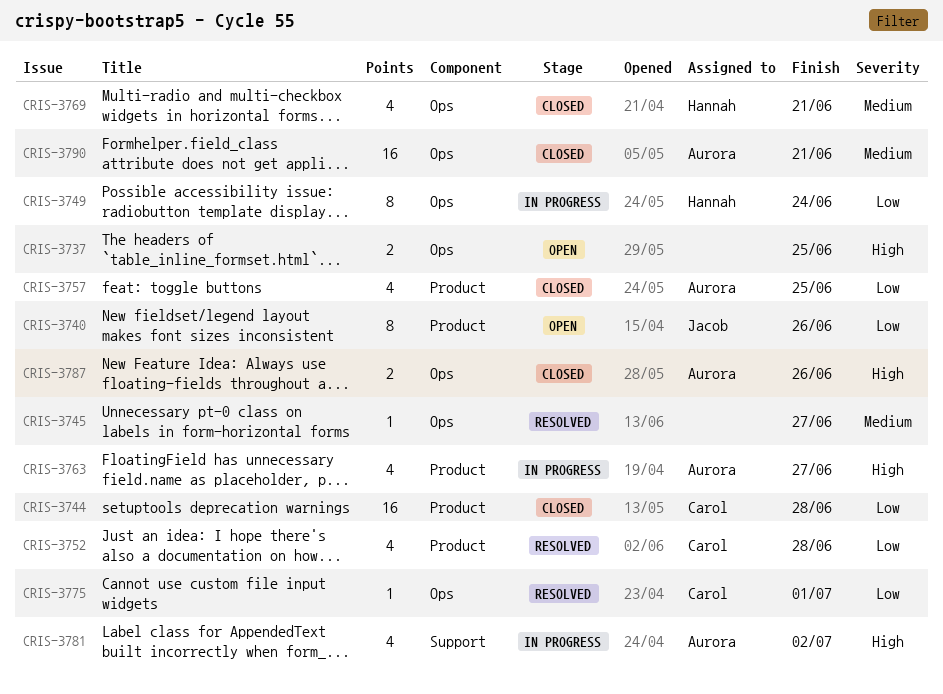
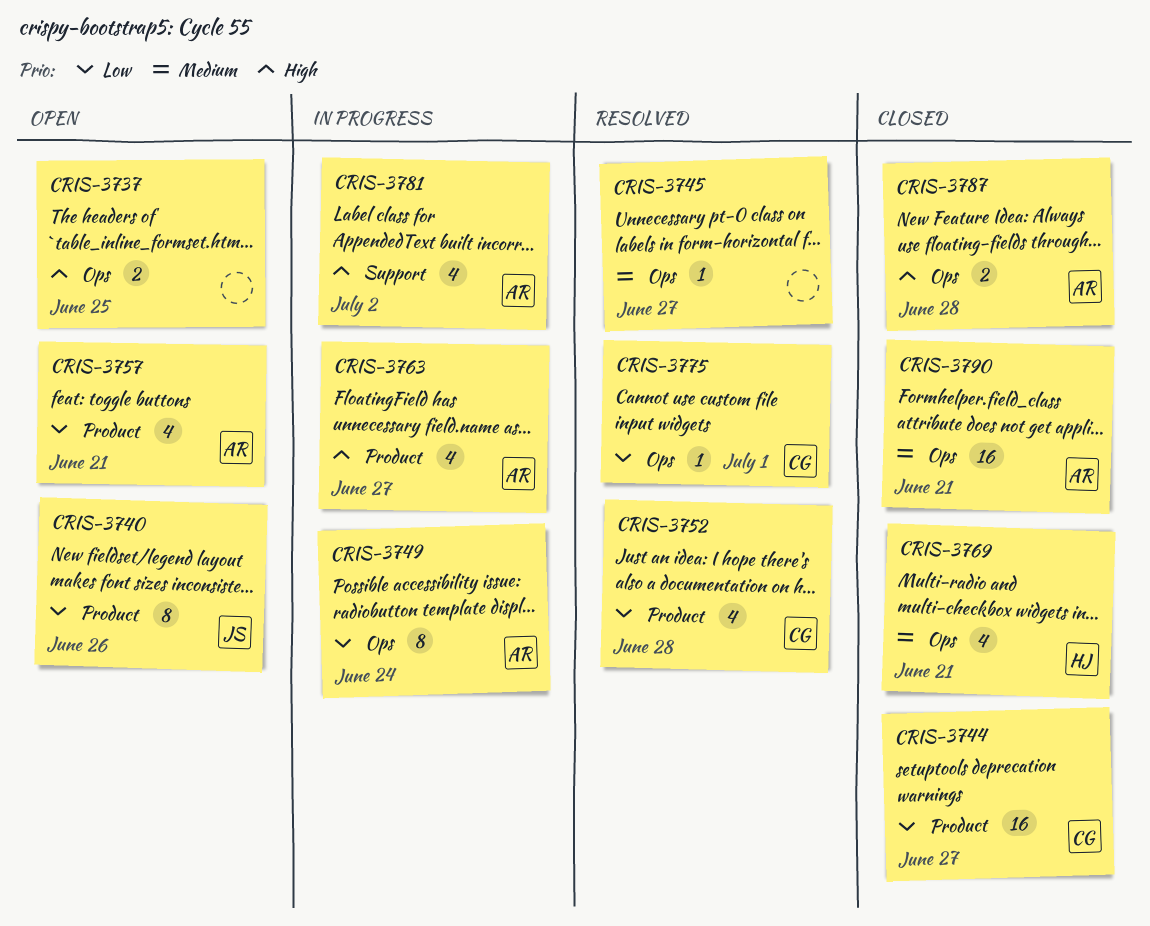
CRIS-3744, due: Jun 28 -> Jun 27
CRIS-3749, owner: Hannah -> Aurora
CRIS-3757, status: Closed -> Open
CRIS-3757, due: Jun 25 -> Jun 21
CRIS-3787, due: Jun 26 -> Jun 28

